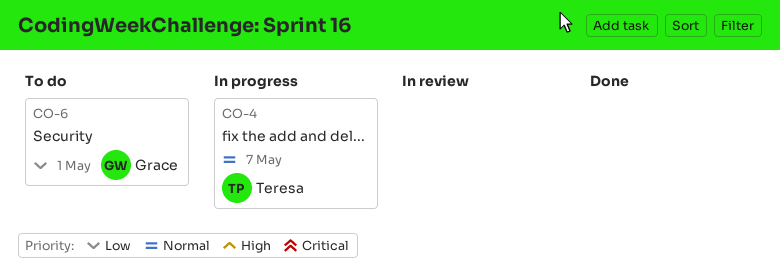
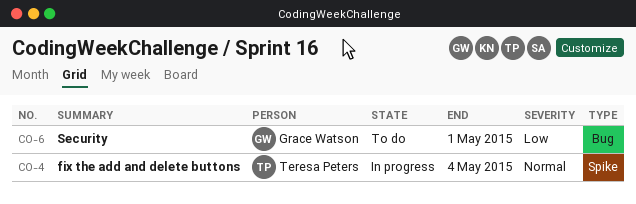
CO-4, due: May 7 -> May 4

